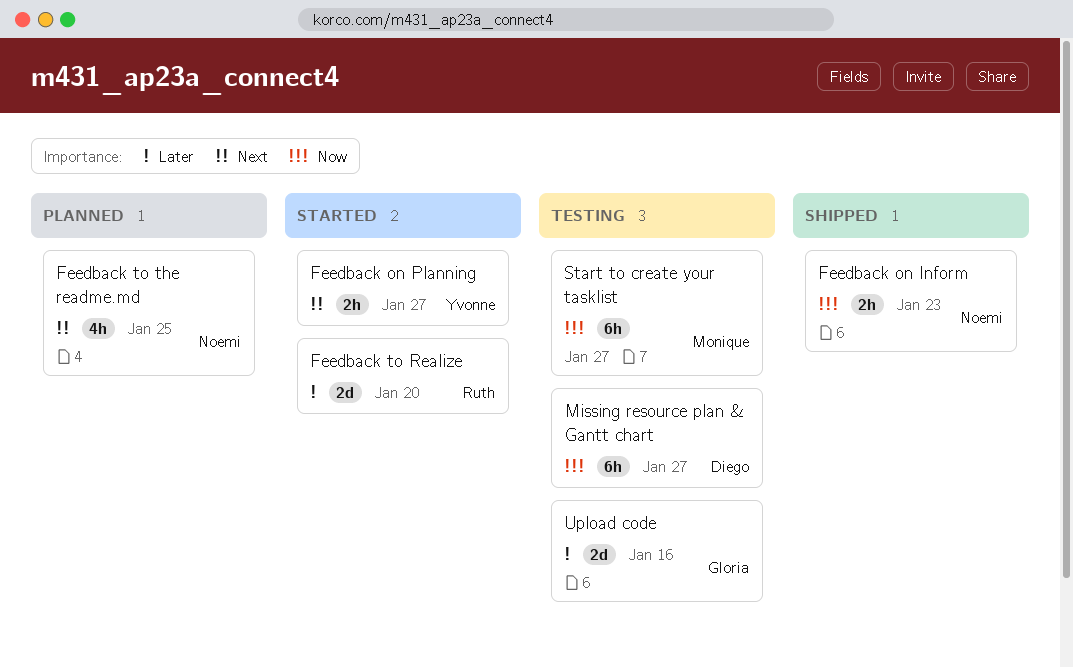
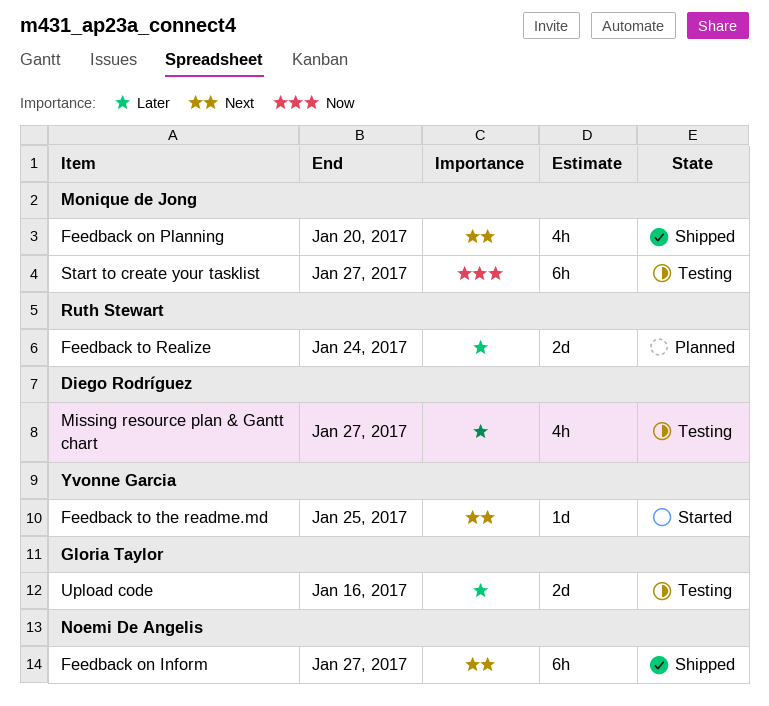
Feedback on Inform, priority: Now -> Next
Feedback on Inform, estimate: 2h -> 6h
Feedback on Inform, due: Jan 23 -> Jan 27
Feedback on Planning, status: Started -> Shipped
Feedback on Planning, owner: Yvonne Garcia -> Monique de Jong
Feedback on Planning, estimate: 2h -> 4h
Feedback on Planning, due: Jan 27 -> Jan 20
Feedback to Realize, status: Started -> Planned
Feedback to Realize, due: Jan 20 -> Jan 24
Feedback to the readme.md, status: Planned -> Started
Feedback to the readme.md, owner: Noemi De Angelis -> Yvonne Garcia
Feedback to the readme.md, estimate: 4h -> 1d
Missing resource plan & Gantt chart, priority: Now -> Later
Missing resource plan & Gantt chart, estimate: 6h -> 4h

